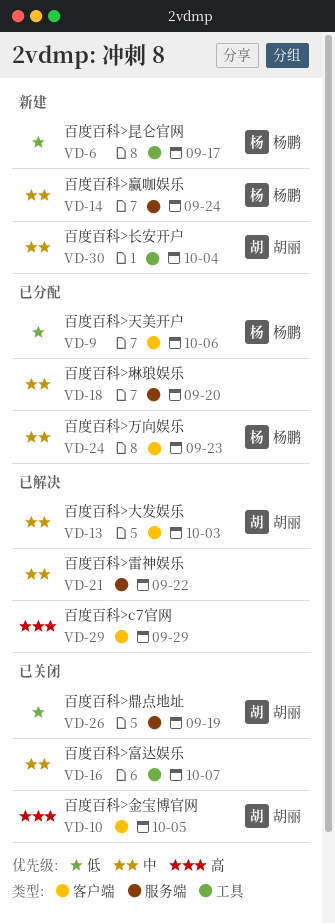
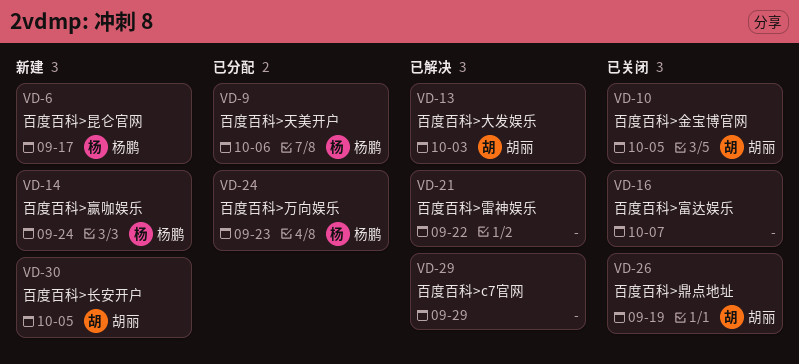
VD-18: present -> none
VD-30, due: Oct 4 -> Oct 5

